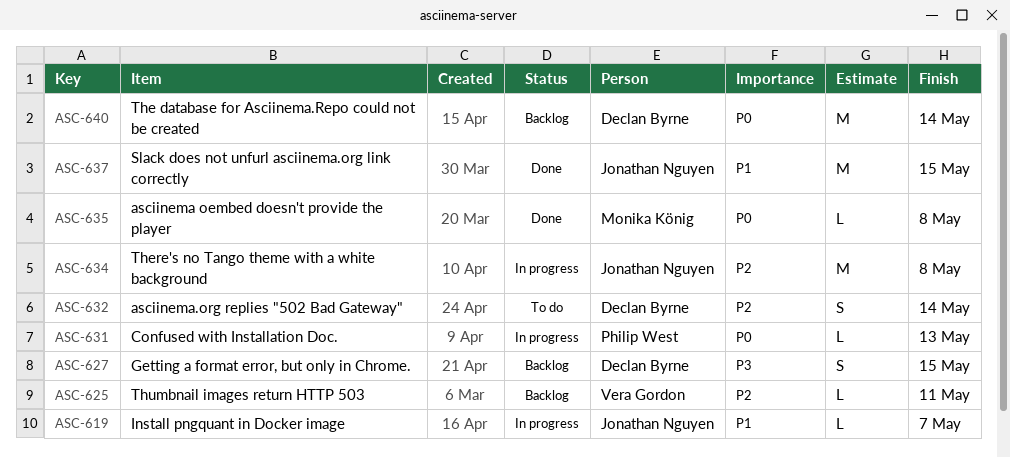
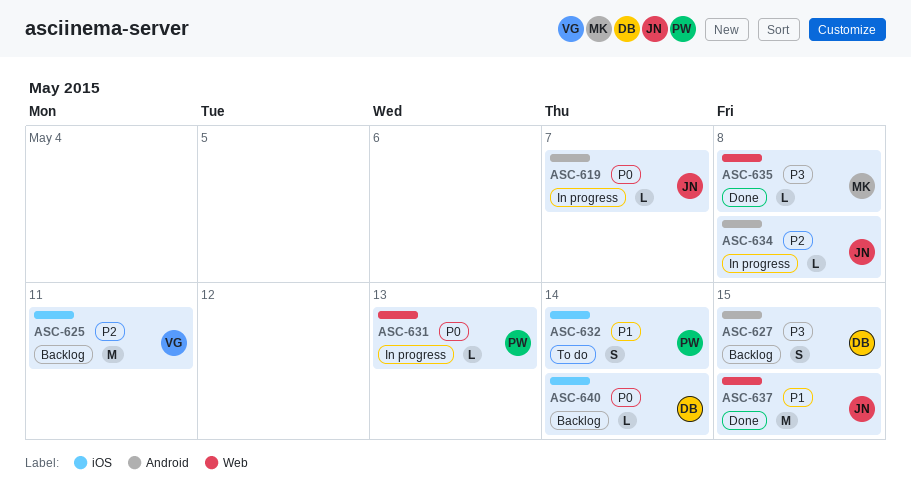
ASC-619, priority: P1 -> P0
ASC-625, estimate: L -> M
ASC-632, owner: Declan Byrne -> Philip West
ASC-632, priority: P2 -> P1
ASC-634, estimate: M -> L
ASC-635, priority: P0 -> P3
ASC-640, estimate: M -> L

